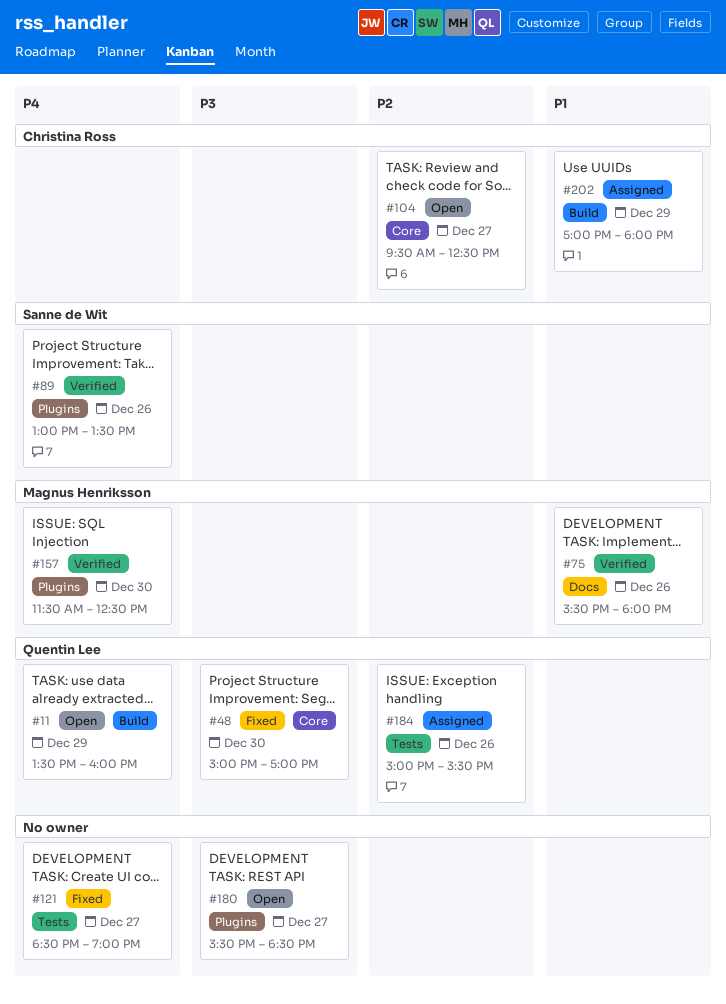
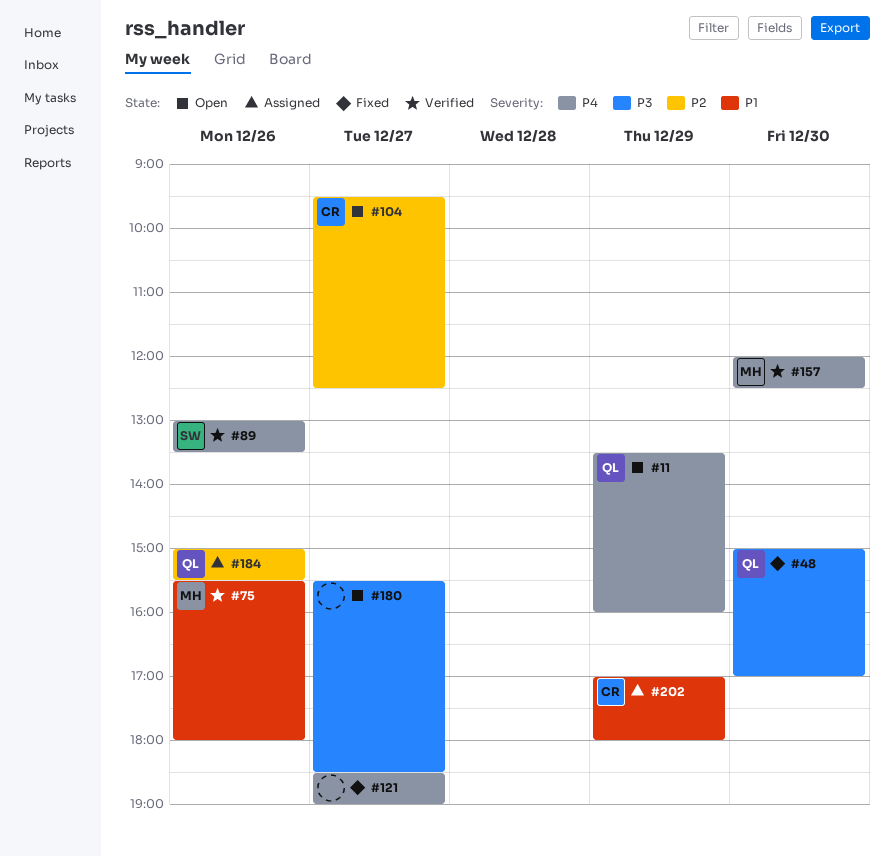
#157, begins: 11:30 -> 12:00

